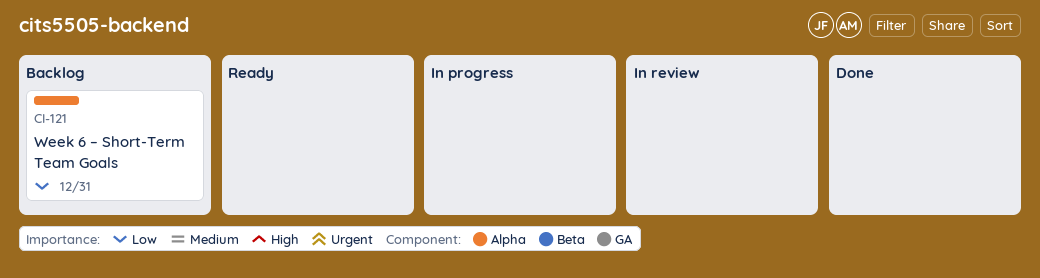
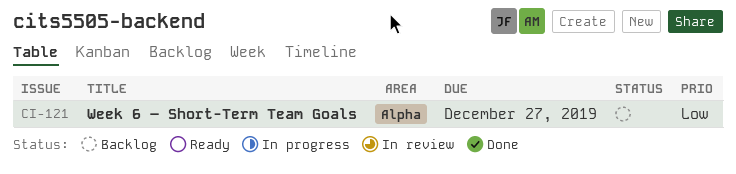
CI-121, due: Dec 31 -> Dec 27

